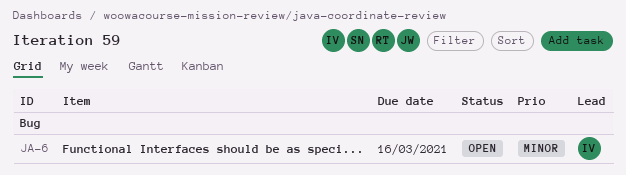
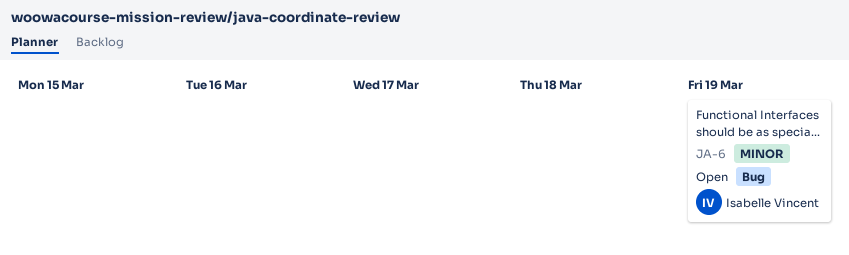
JA-6, due: Mar 16 -> Mar 19

